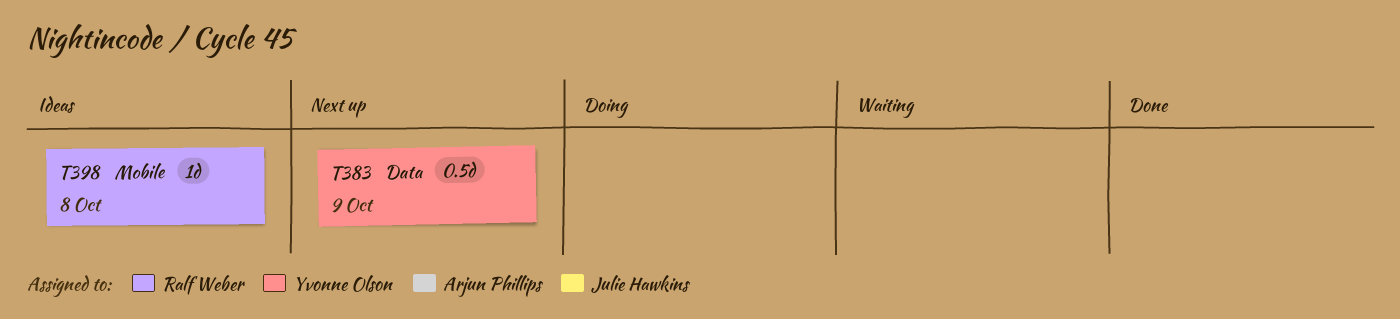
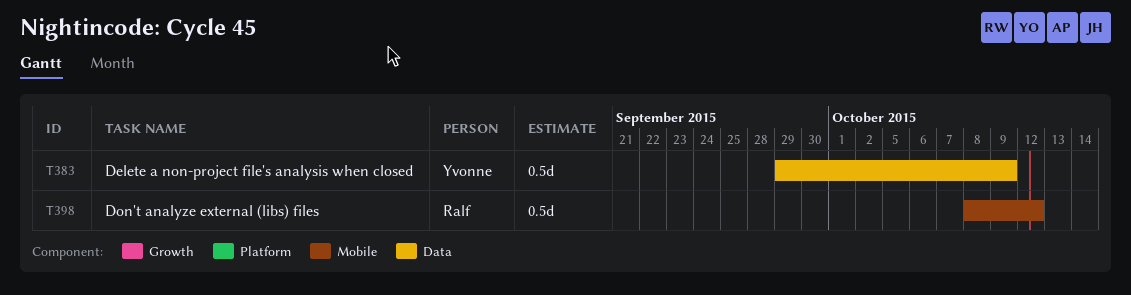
T398, estimate: 1d -> 0.5d
T398, due: Oct 8 -> Oct 12

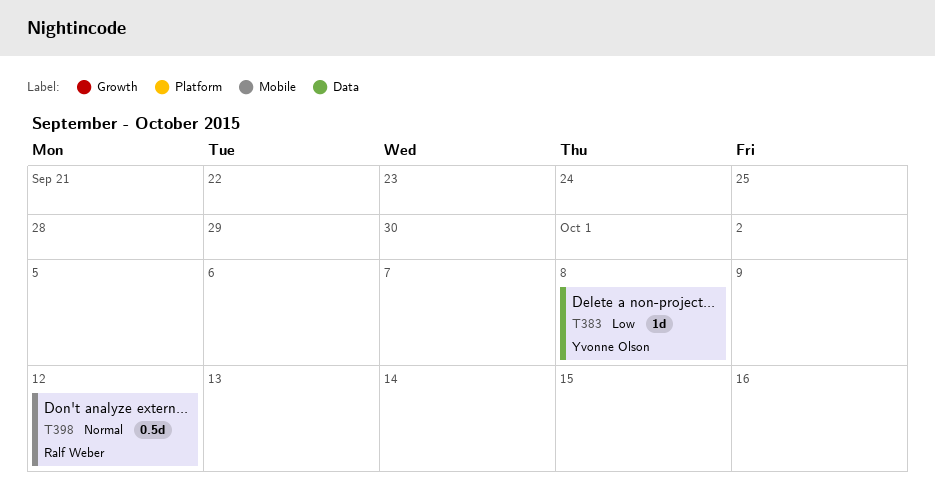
T383, estimate: 0.5d -> 1d
T383, due: Oct 9 -> Oct 8

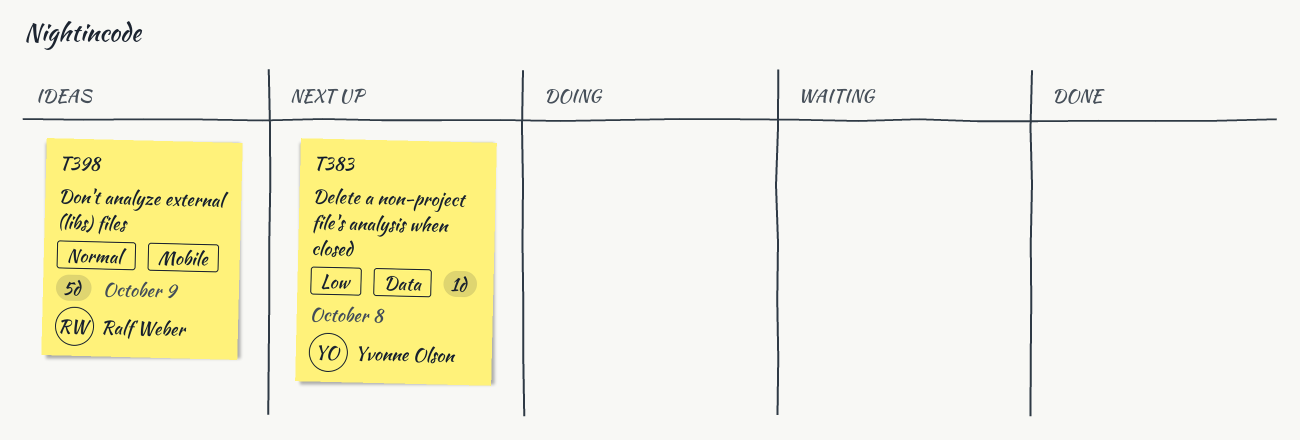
T398, estimate: 0.5d -> 5d
T398, due: Oct 12 -> Oct 9

